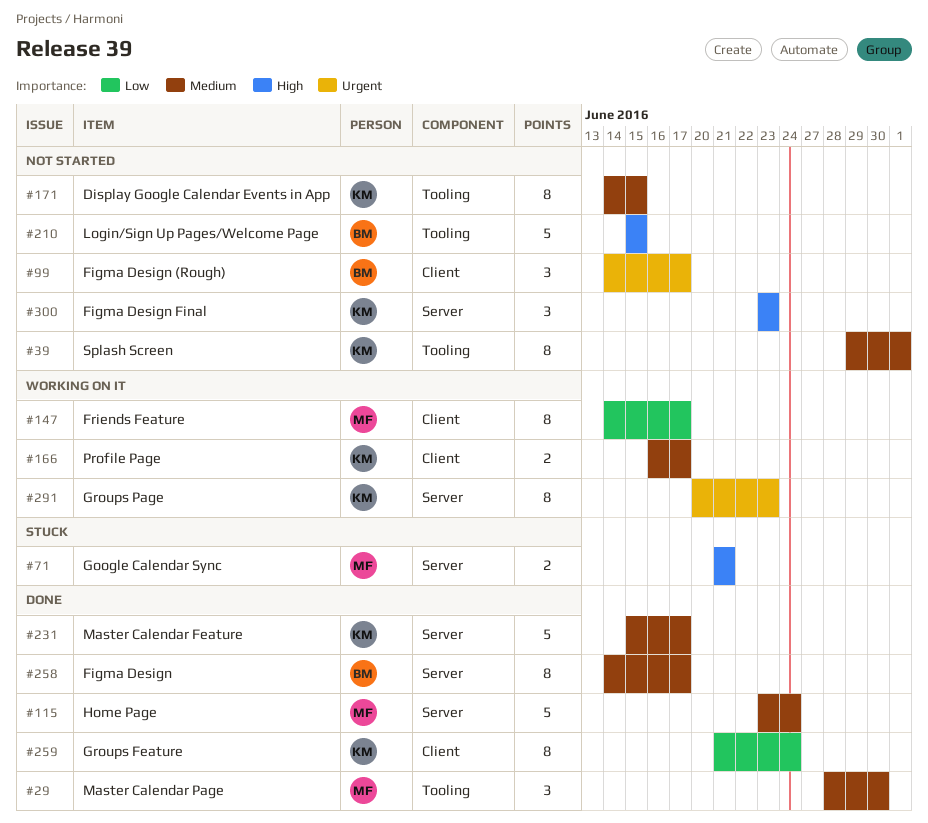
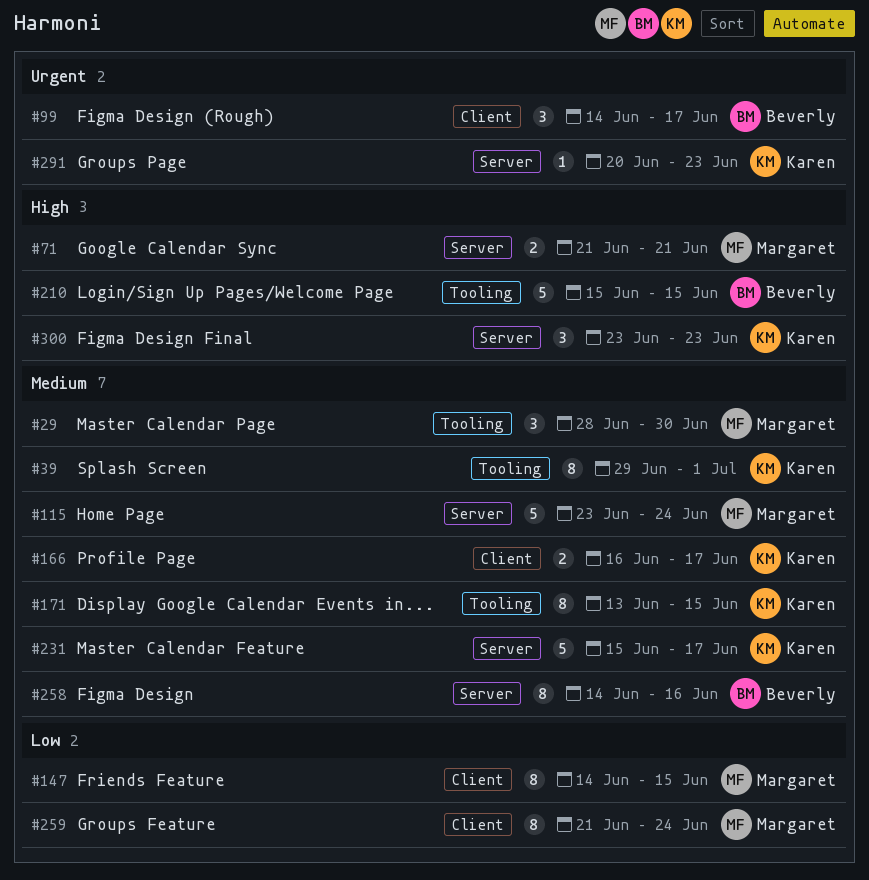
#147, due: Jun 17 -> Jun 15
#171, start: Jun 14 -> Jun 13
#258, due: Jun 17 -> Jun 16
#259, owner: Karen -> Margaret
#291, estimate: 8 -> 1

